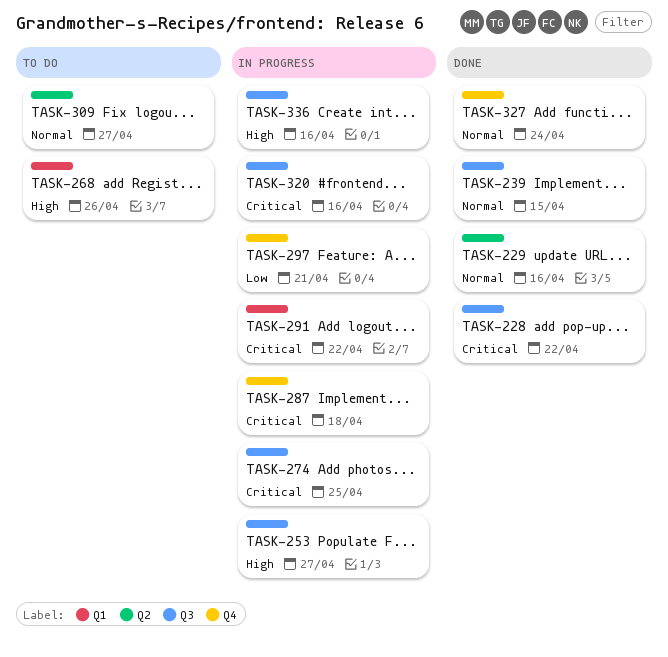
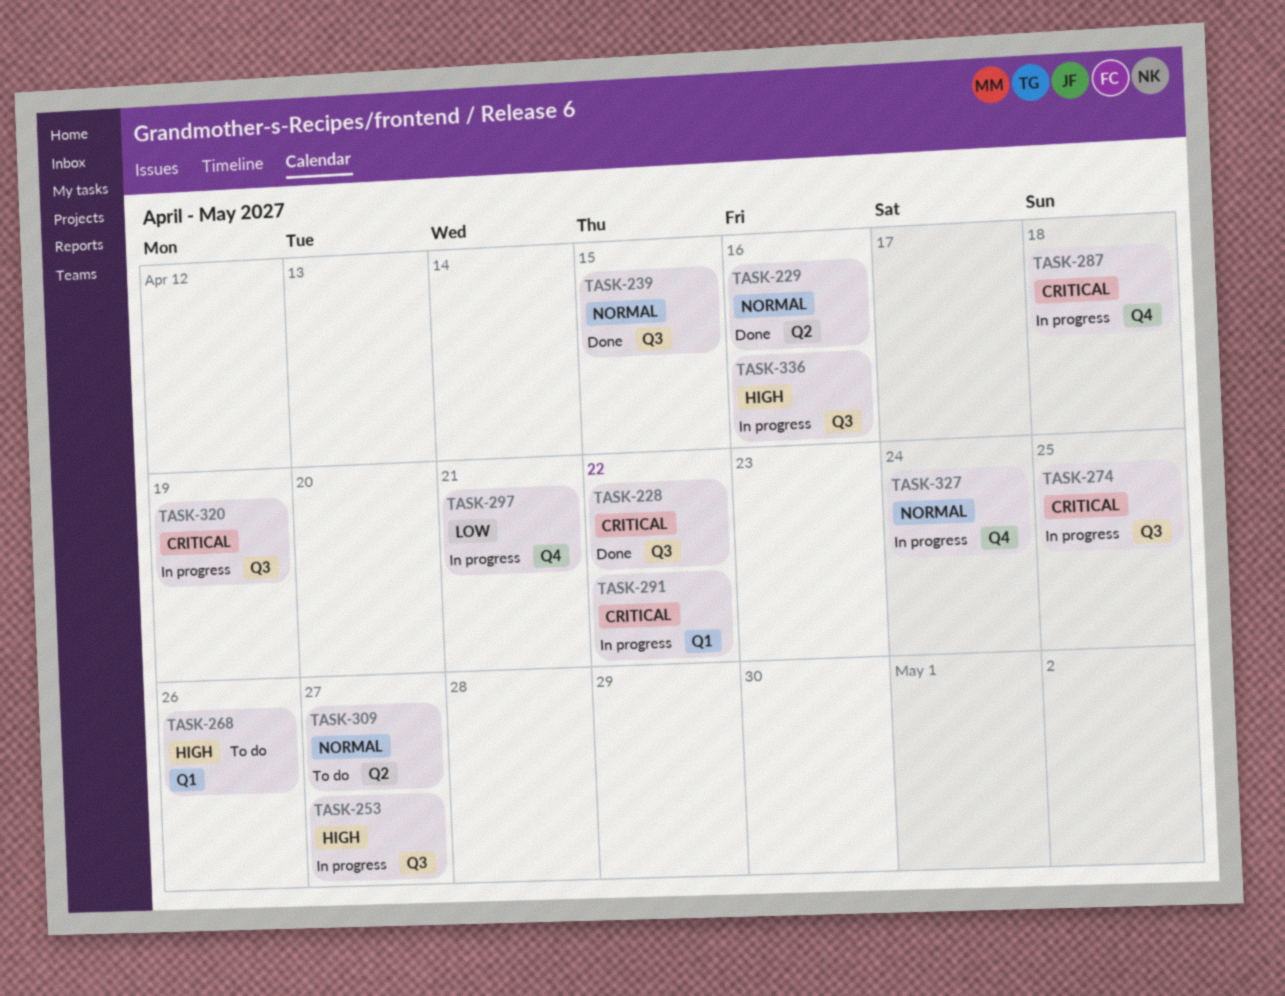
TASK-320, due: Apr 16 -> Apr 19
TASK-327, status: Done -> In progress

